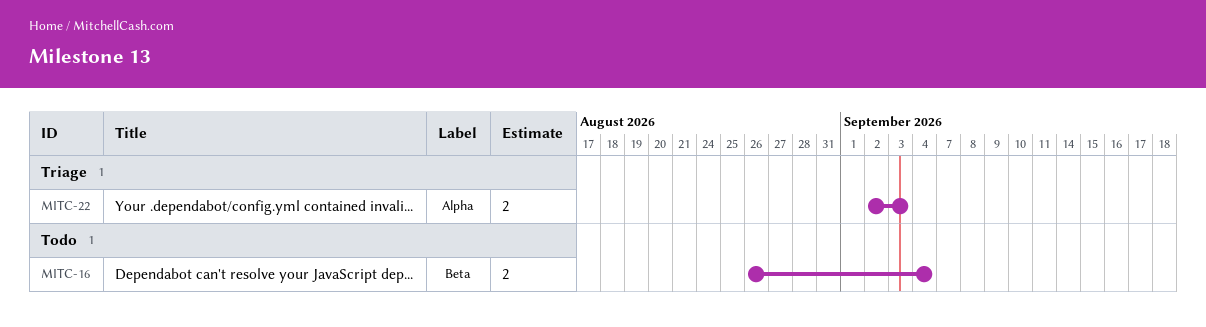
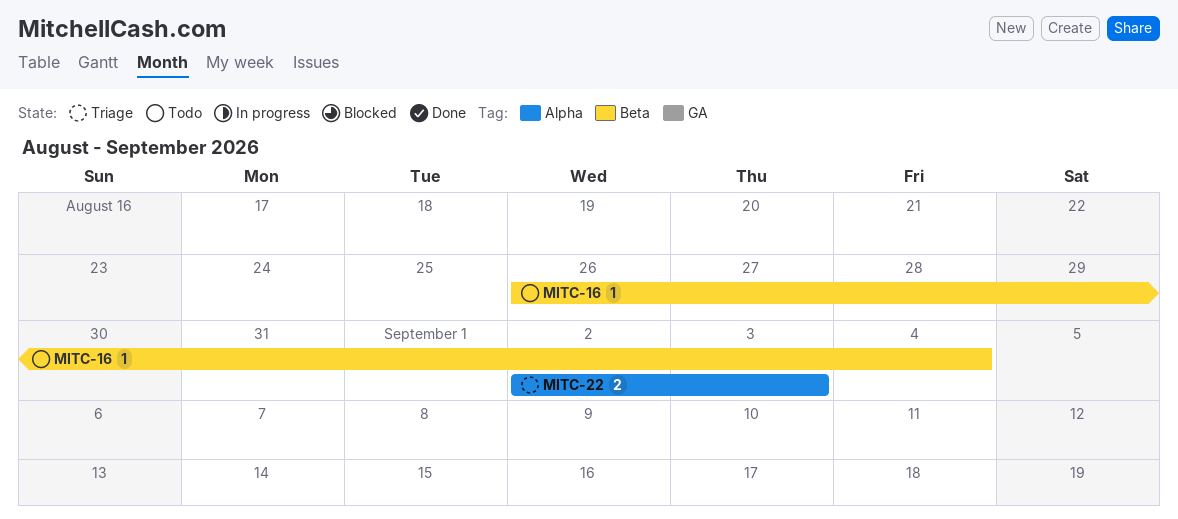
MITC-16, estimate: 2 -> 1

